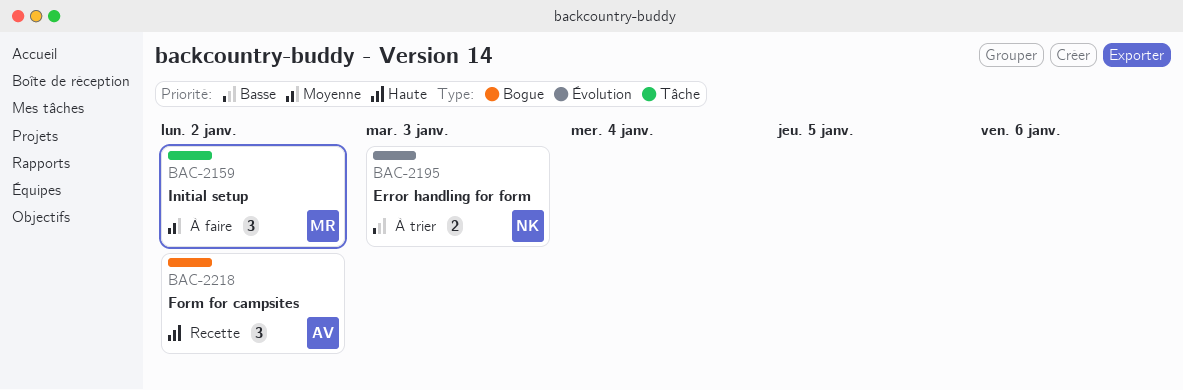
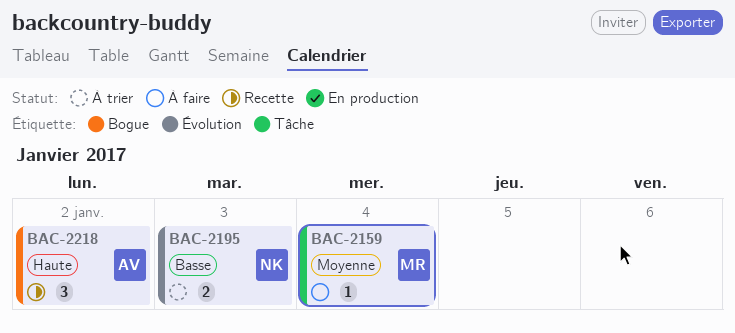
BAC-2159, estimate: 3 -> 1
BAC-2159, due: Jan 2 -> Jan 4

